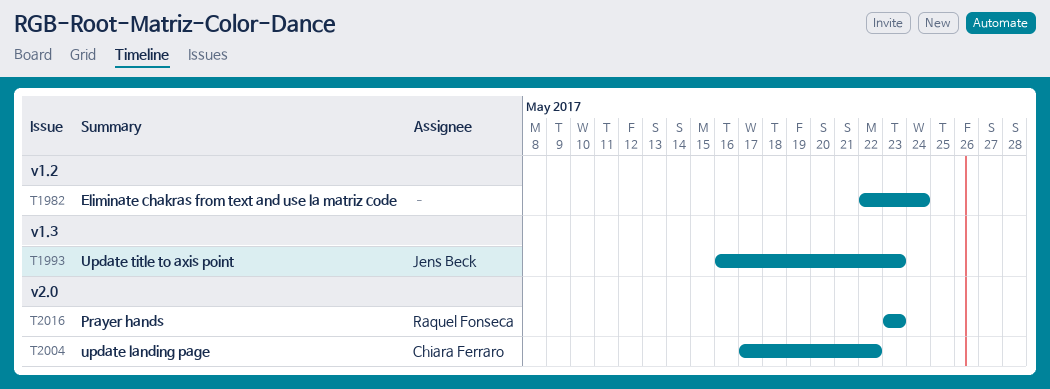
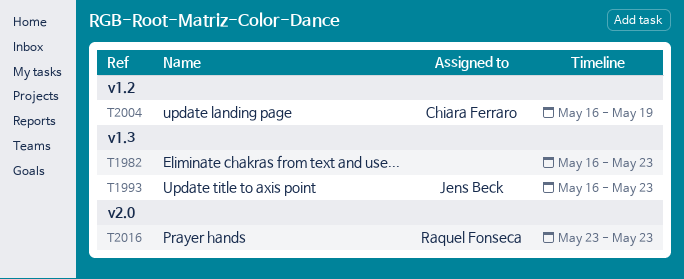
T1982, label: v1.2 -> v1.3
T1982, start: May 22 -> May 16
T1982, due: May 24 -> May 23
T2004, label: v2.0 -> v1.2
T2004, start: May 17 -> May 16
T2004, due: May 22 -> May 19

